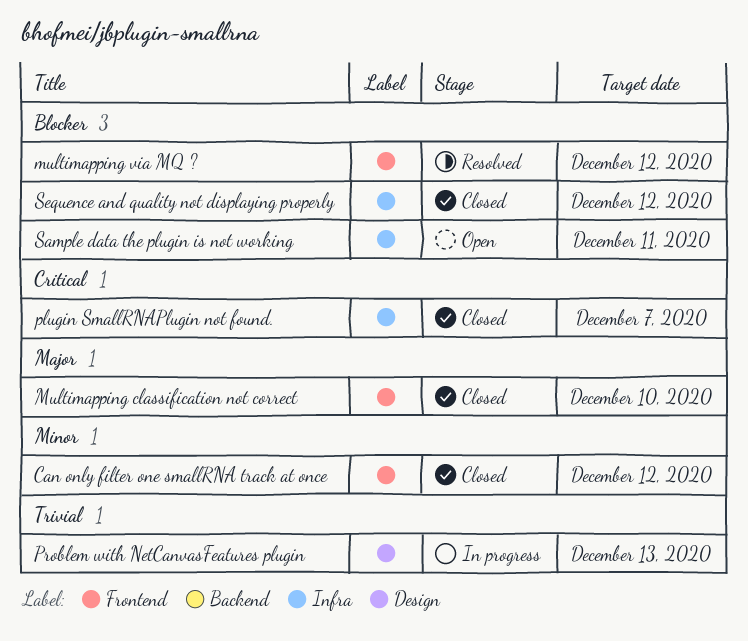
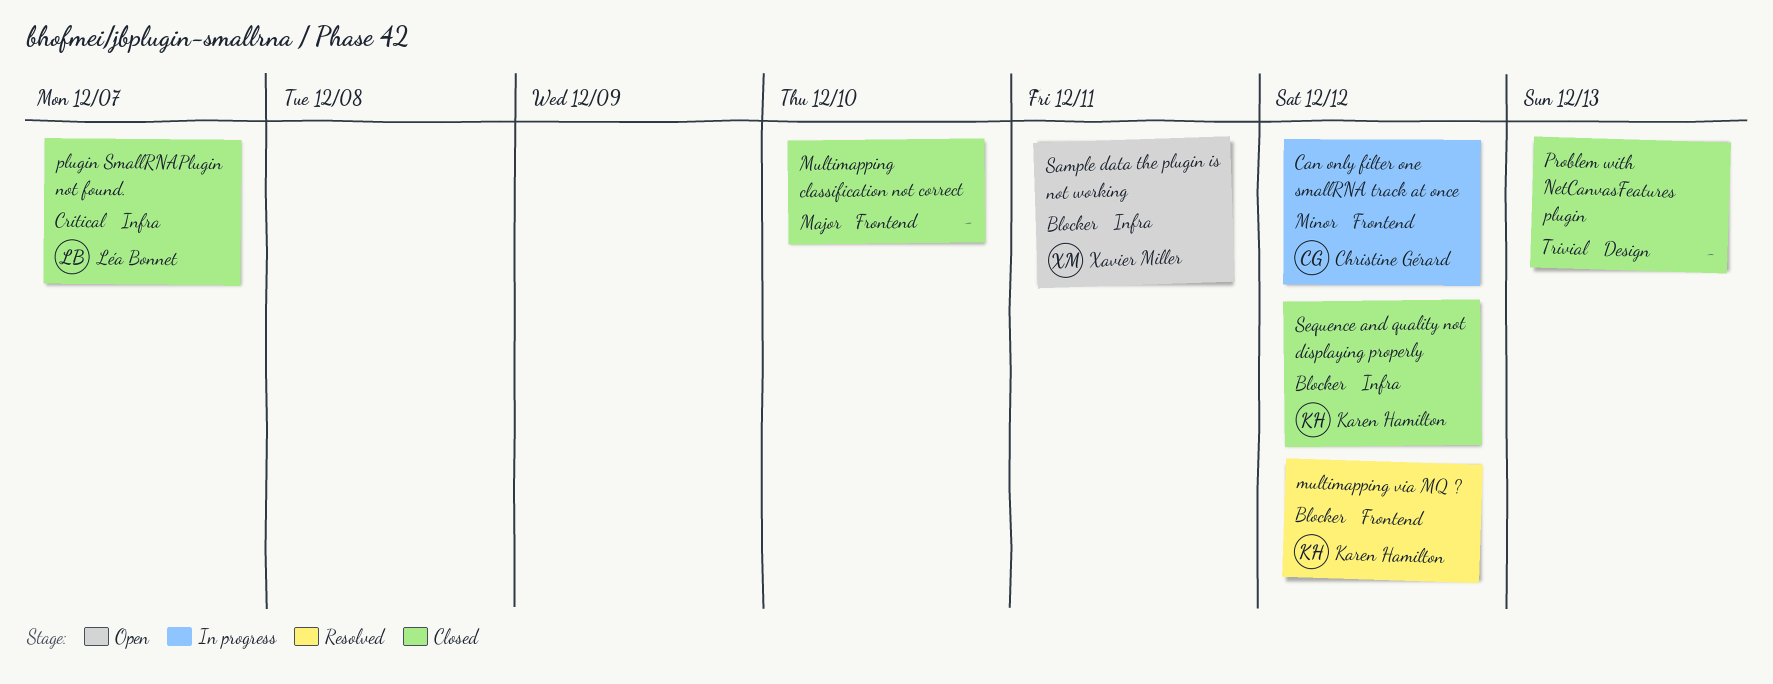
Can only filter one smallRNA track at once, status: Closed -> In progress
Problem with NetCanvasFeatures plugin, status: In progress -> Closed

